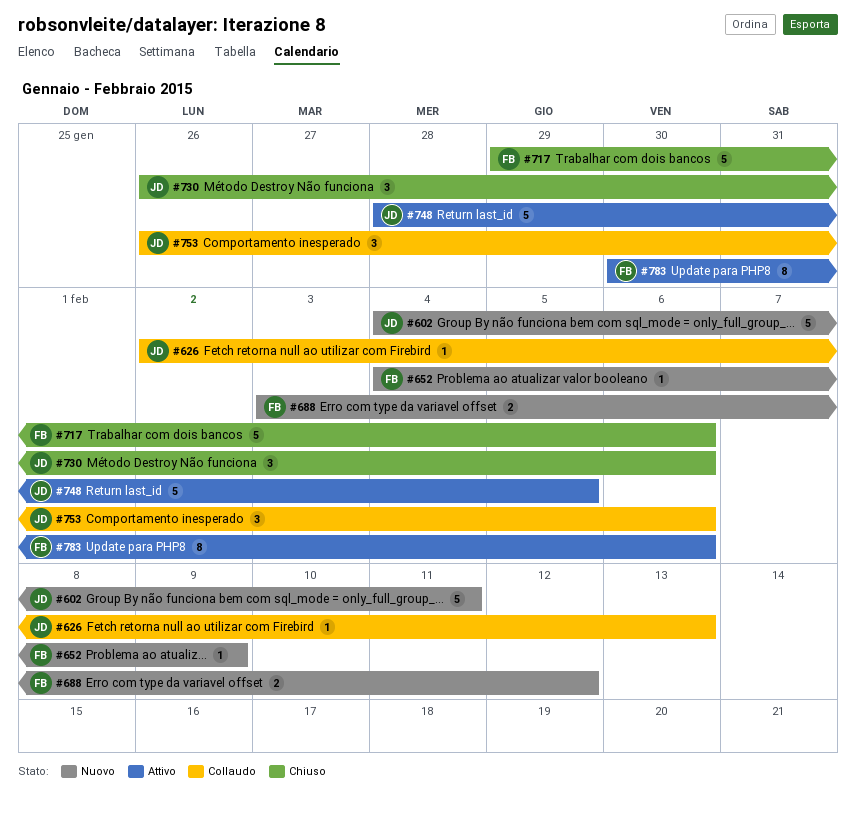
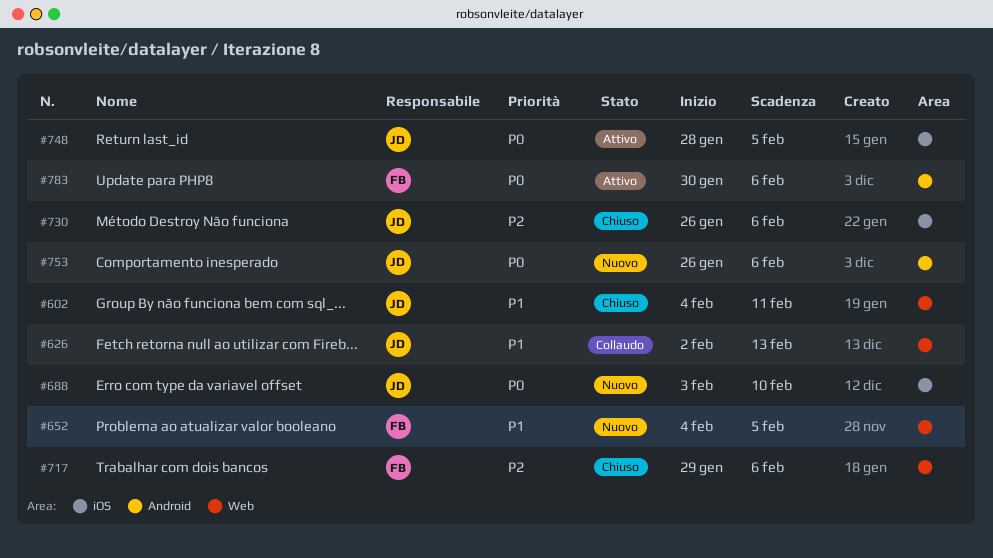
#602, status: Nuovo -> Chiuso
#652, due: Feb 9 -> Feb 5
#688, owner: FB -> JD
#688, due: Feb 12 -> Feb 10
#753, status: Collaudo -> Nuovo

